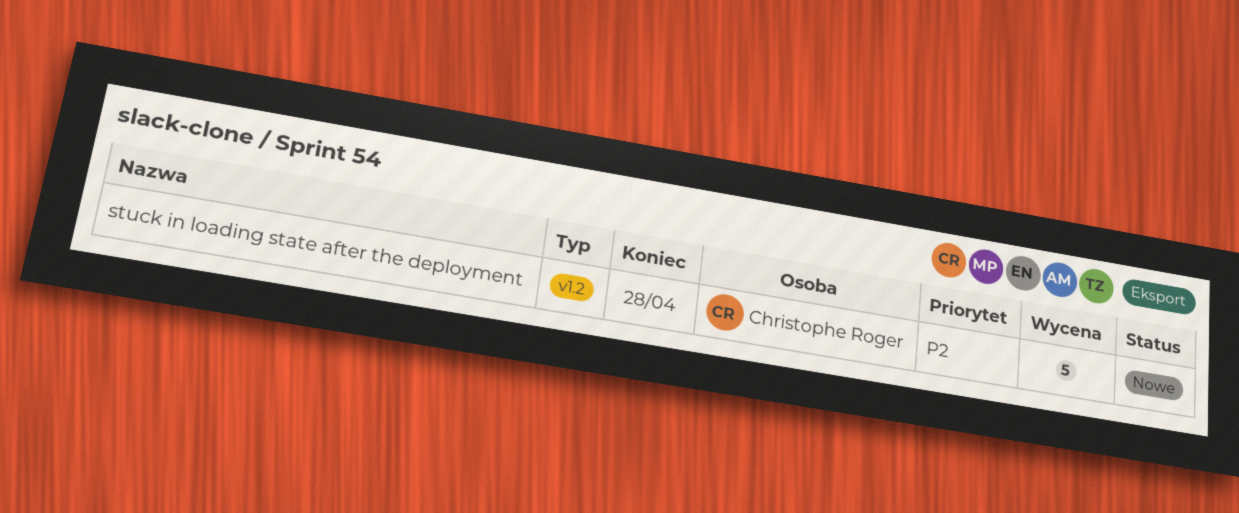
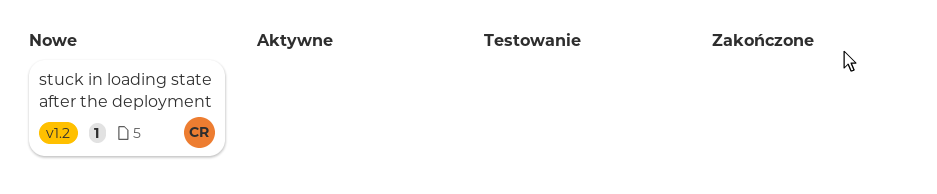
stuck in loading state after the deployment, estimate: 5 -> 1

